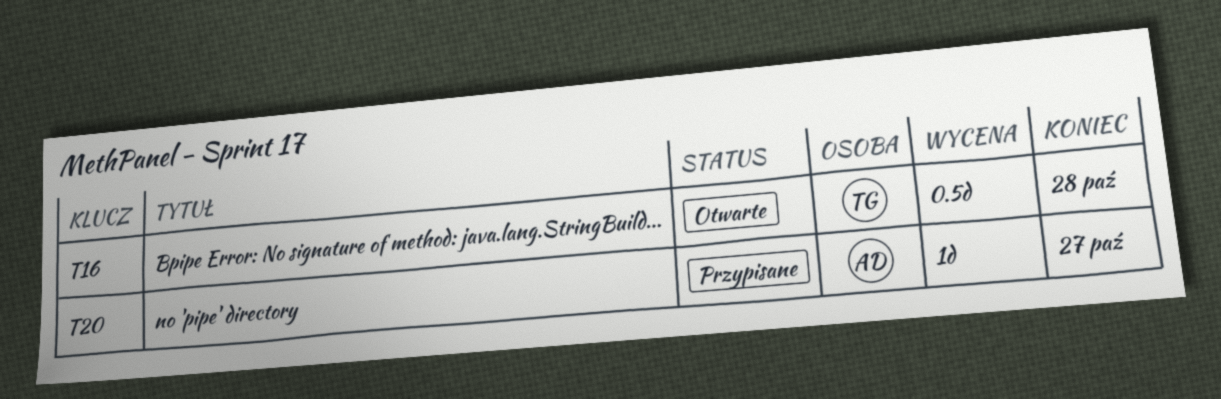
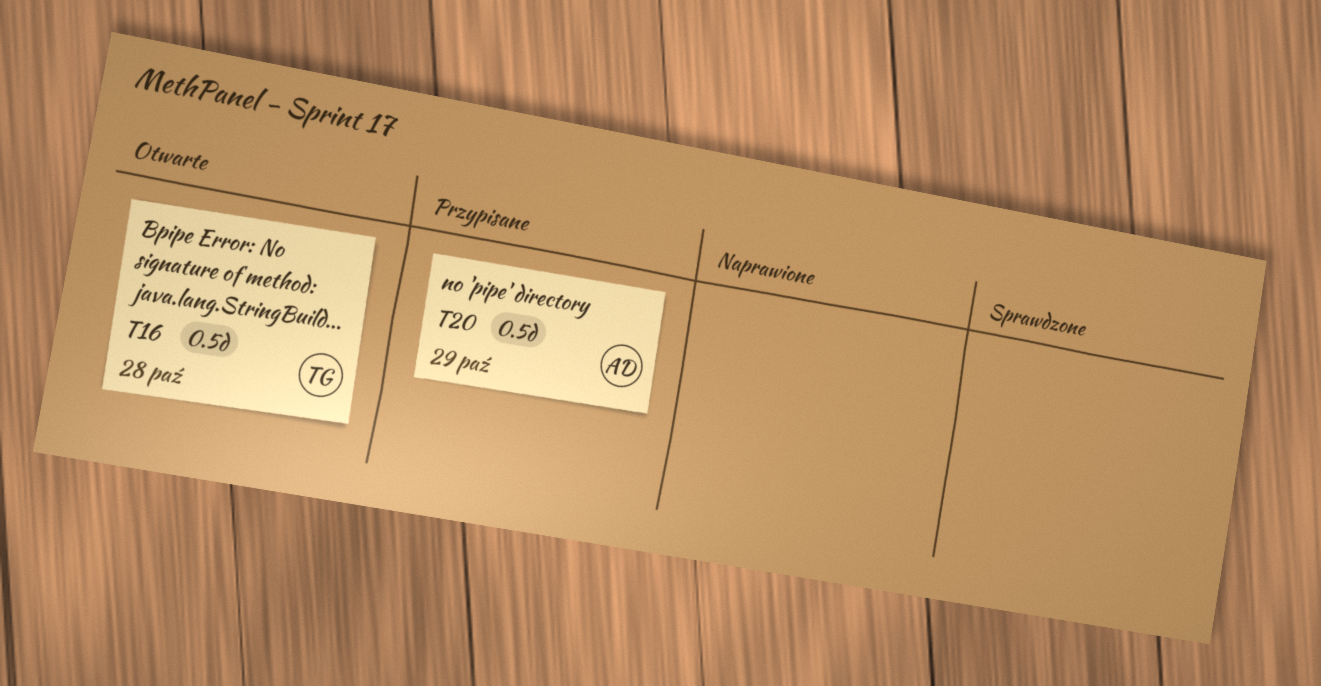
T20, estimate: 1d -> 0.5d
T20, due: Oct 27 -> Oct 29

